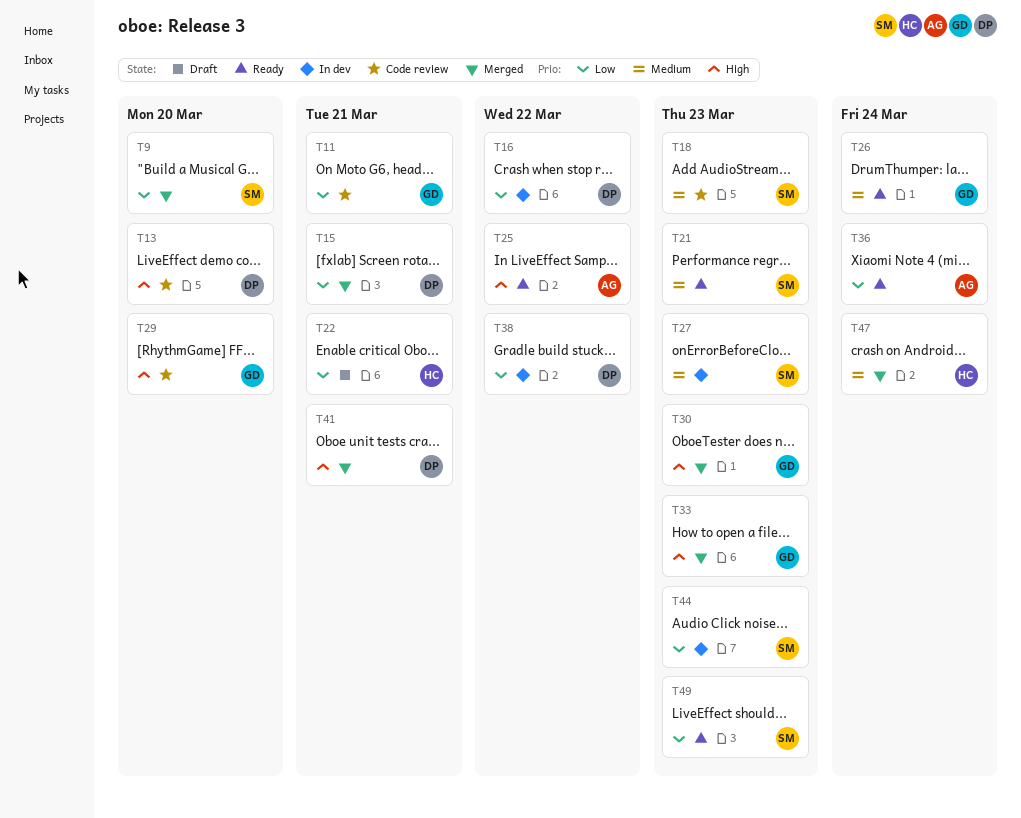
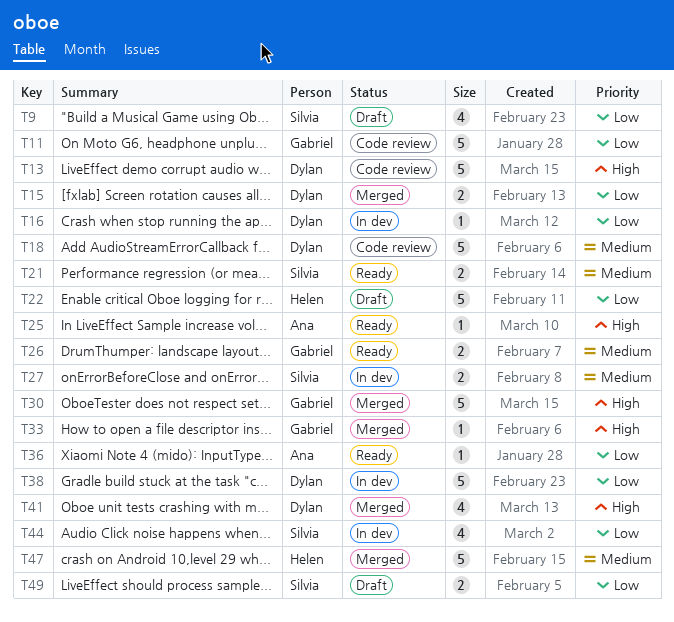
T9, status: Merged -> Draft
T18, owner: Silvia -> Dylan
T29: present -> none
T49, status: Ready -> Draft

